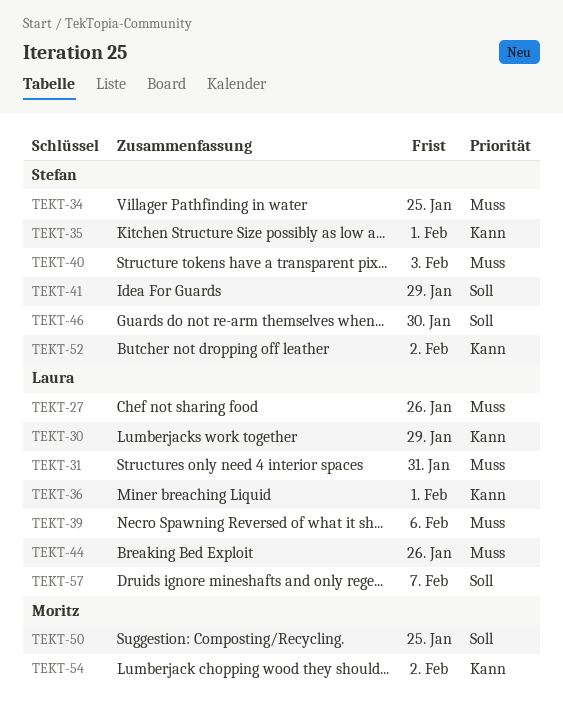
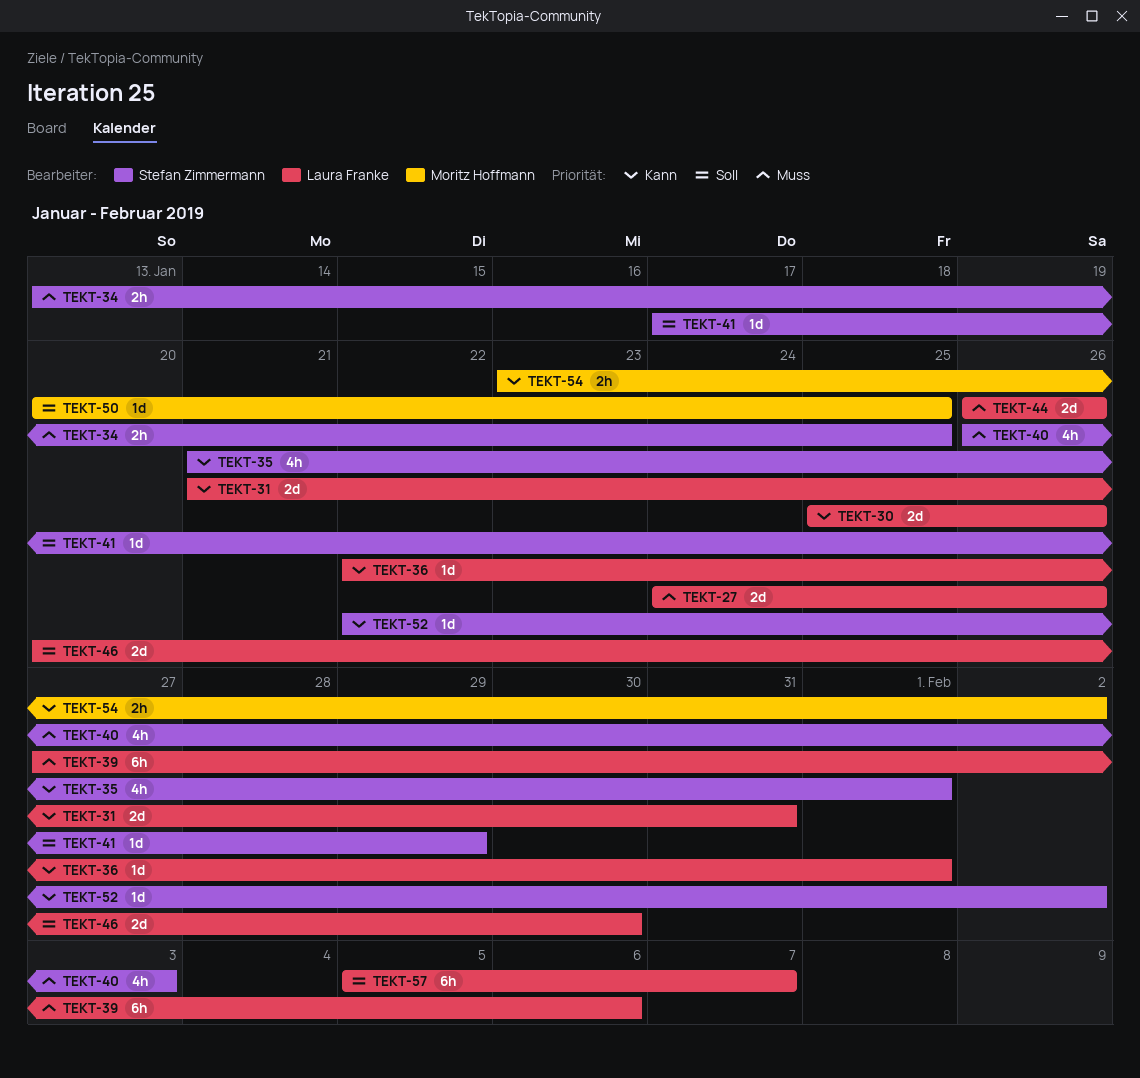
TEKT-30, due: Jan 29 -> Jan 26
TEKT-31, priority: Muss -> Kann
TEKT-46, owner: Stefan Zimmermann -> Laura Franke

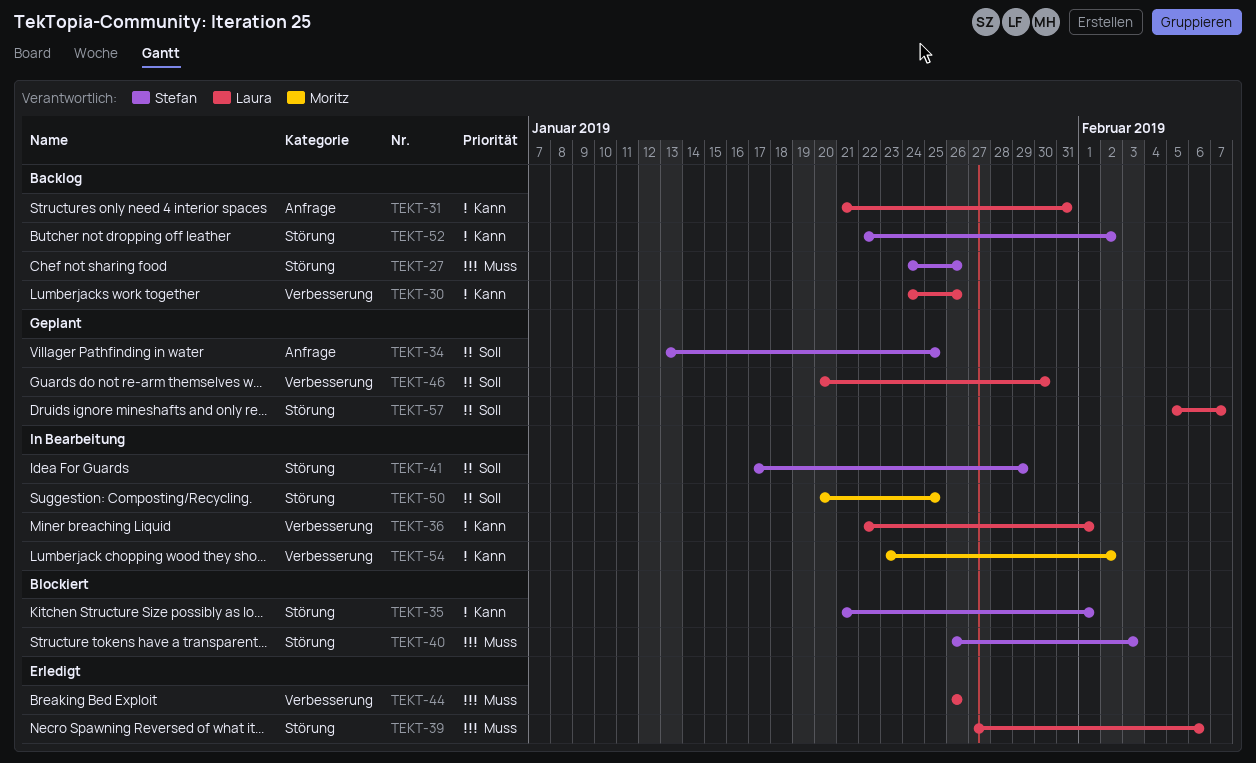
TEKT-27, owner: Laura Franke -> Stefan Zimmermann
TEKT-30, start: Jan 25 -> Jan 24
TEKT-34, priority: Muss -> Soll

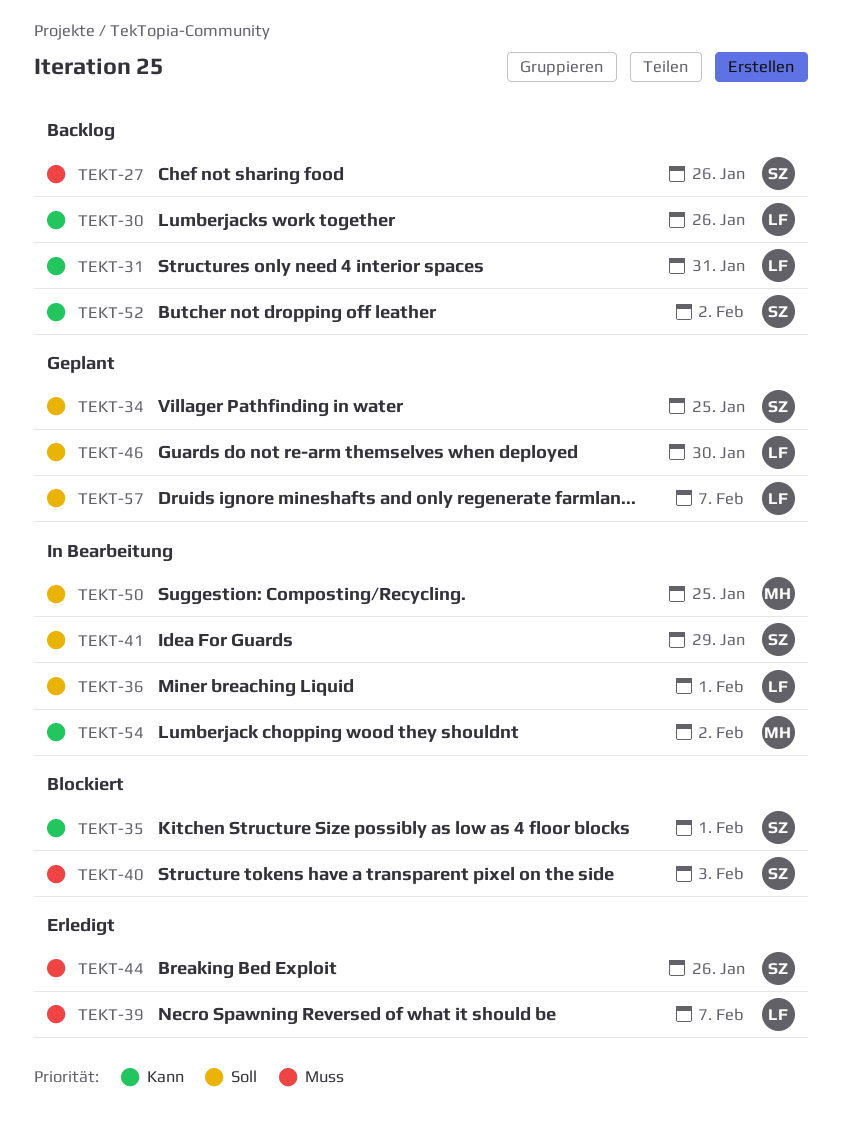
TEKT-36, priority: Kann -> Soll
TEKT-39, due: Feb 6 -> Feb 7
TEKT-44, owner: Laura -> Stefan

